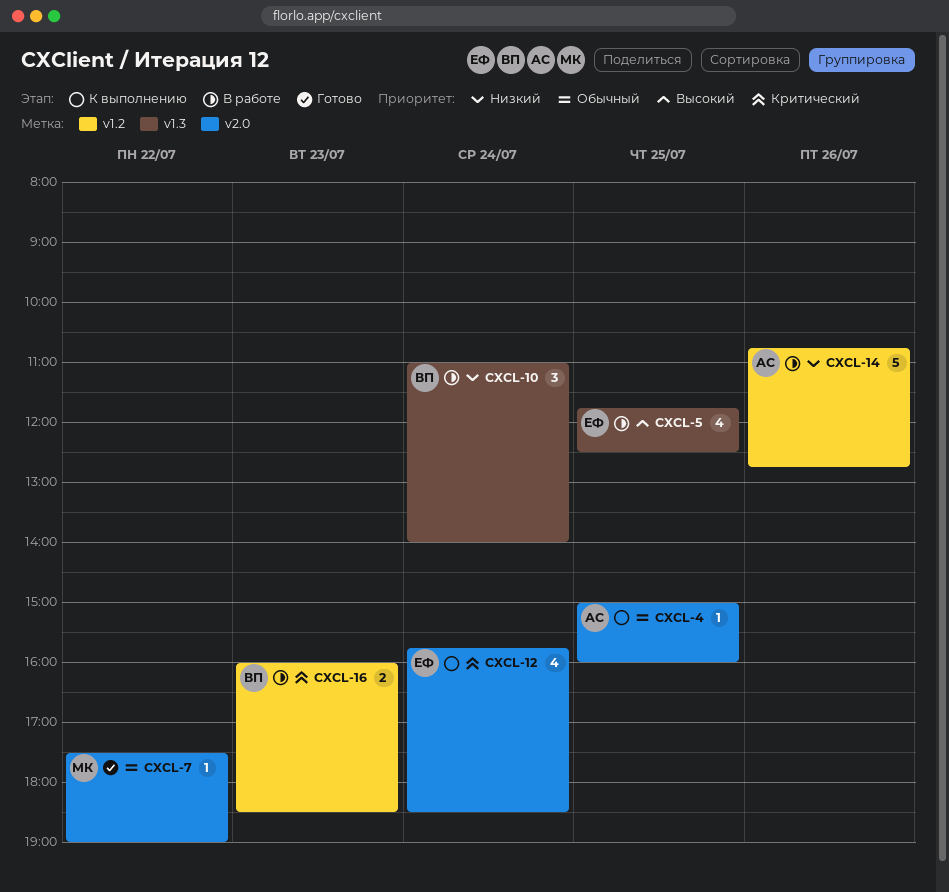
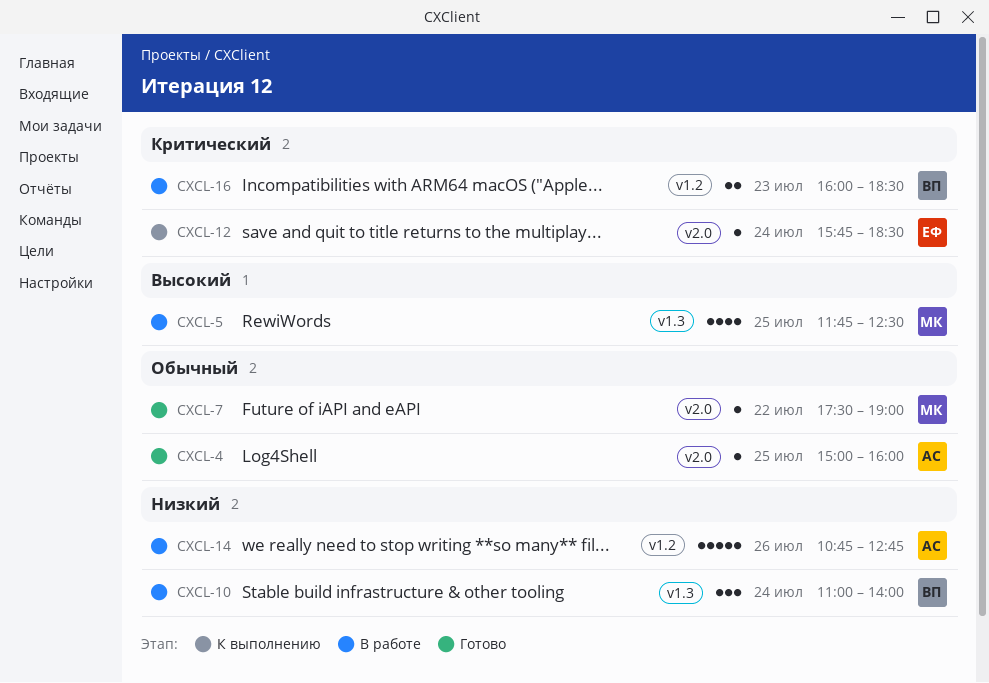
CXCL-4, status: К выполнению -> Готово
CXCL-5, owner: ЕФ -> МК
CXCL-12, estimate: 4 -> 1

